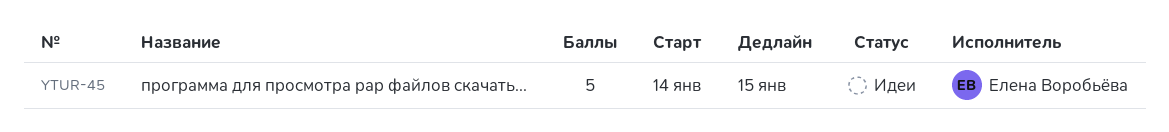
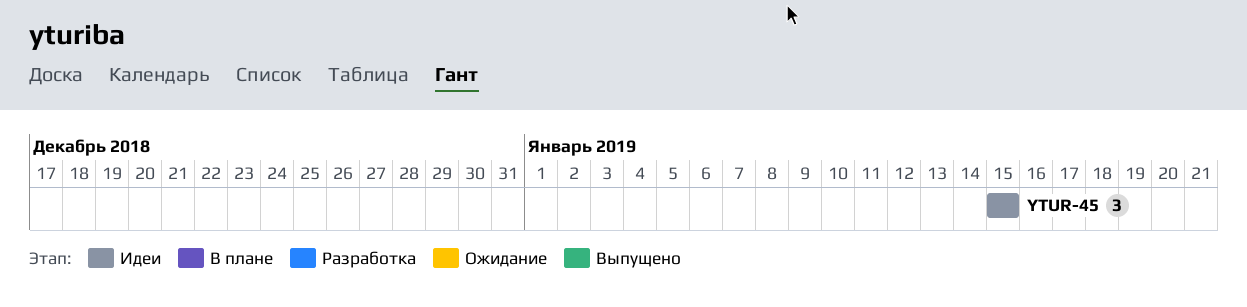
YTUR-45, estimate: 5 -> 3
YTUR-45, start: Jan 14 -> Jan 15

